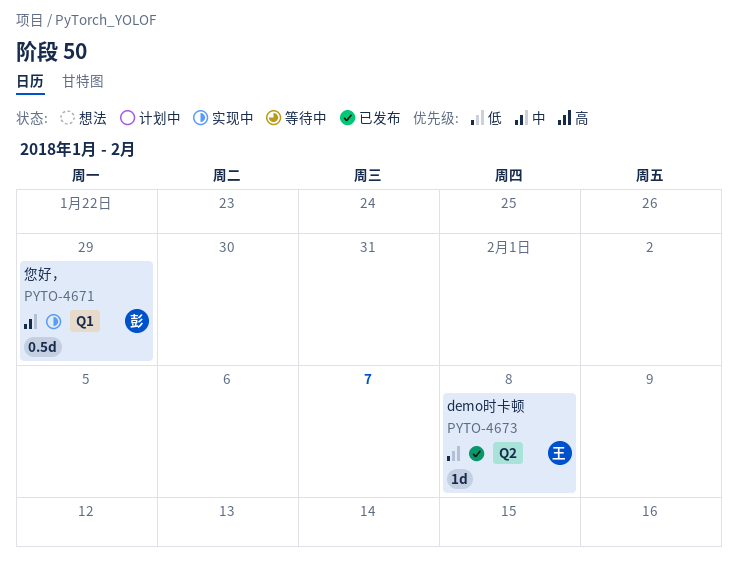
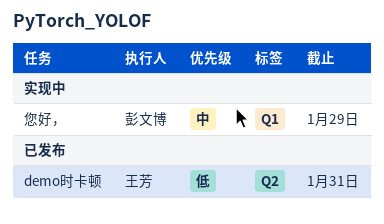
demo时卡顿, due: Feb 8 -> Jan 31

